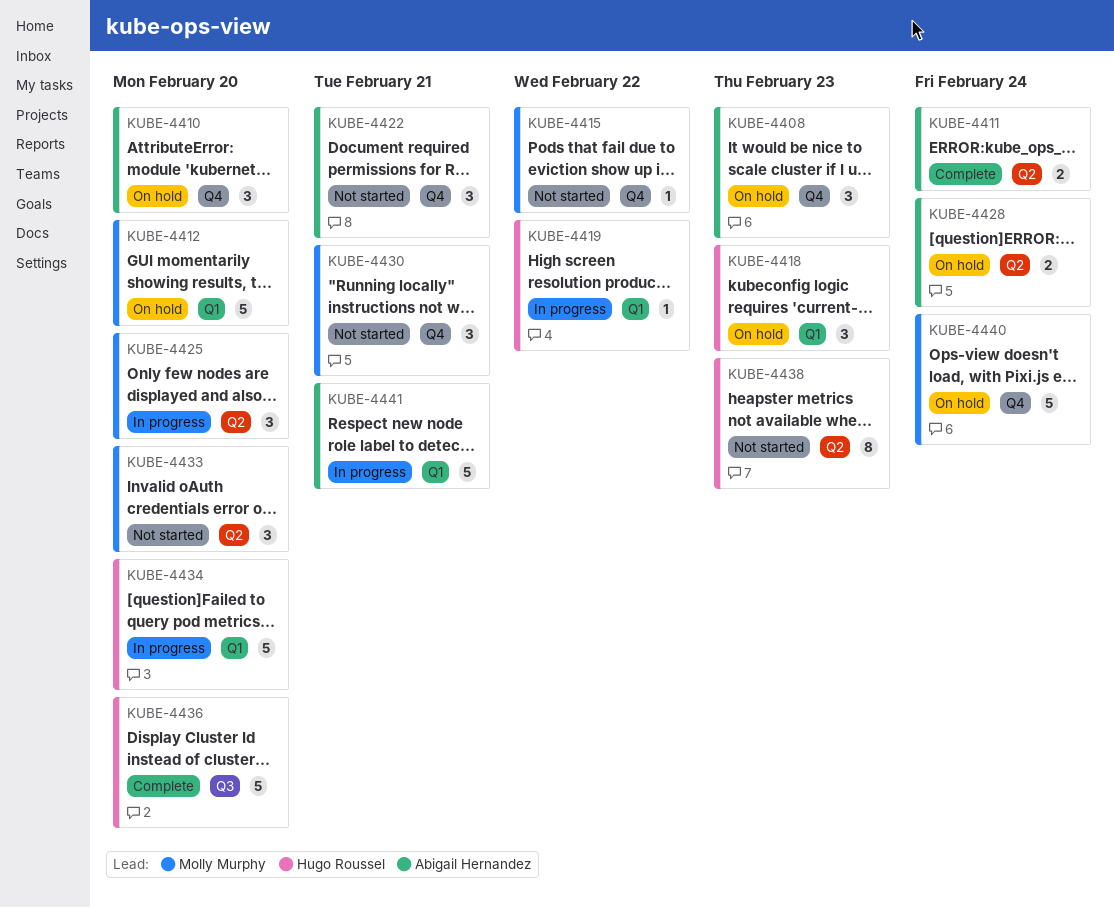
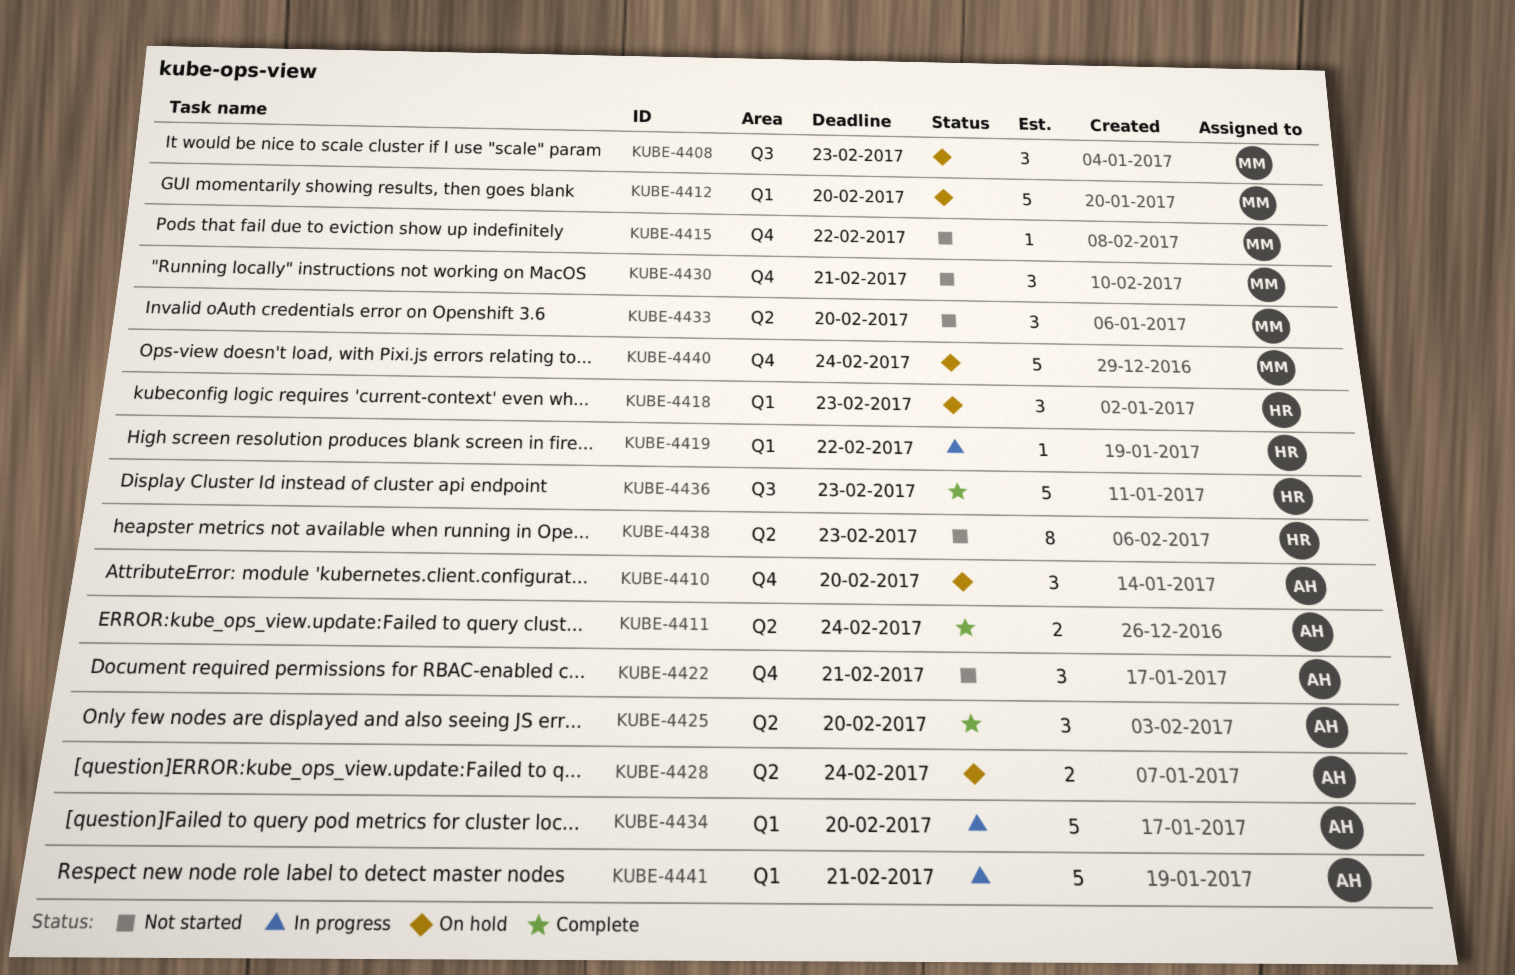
KUBE-4408, owner: Abigail Hernandez -> Molly Murphy
KUBE-4408, label: Q4 -> Q3
KUBE-4425, status: In progress -> Complete
KUBE-4425, owner: Molly Murphy -> Abigail Hernandez
KUBE-4434, owner: Hugo Roussel -> Abigail Hernandez
KUBE-4436, due: Feb 20 -> Feb 23

